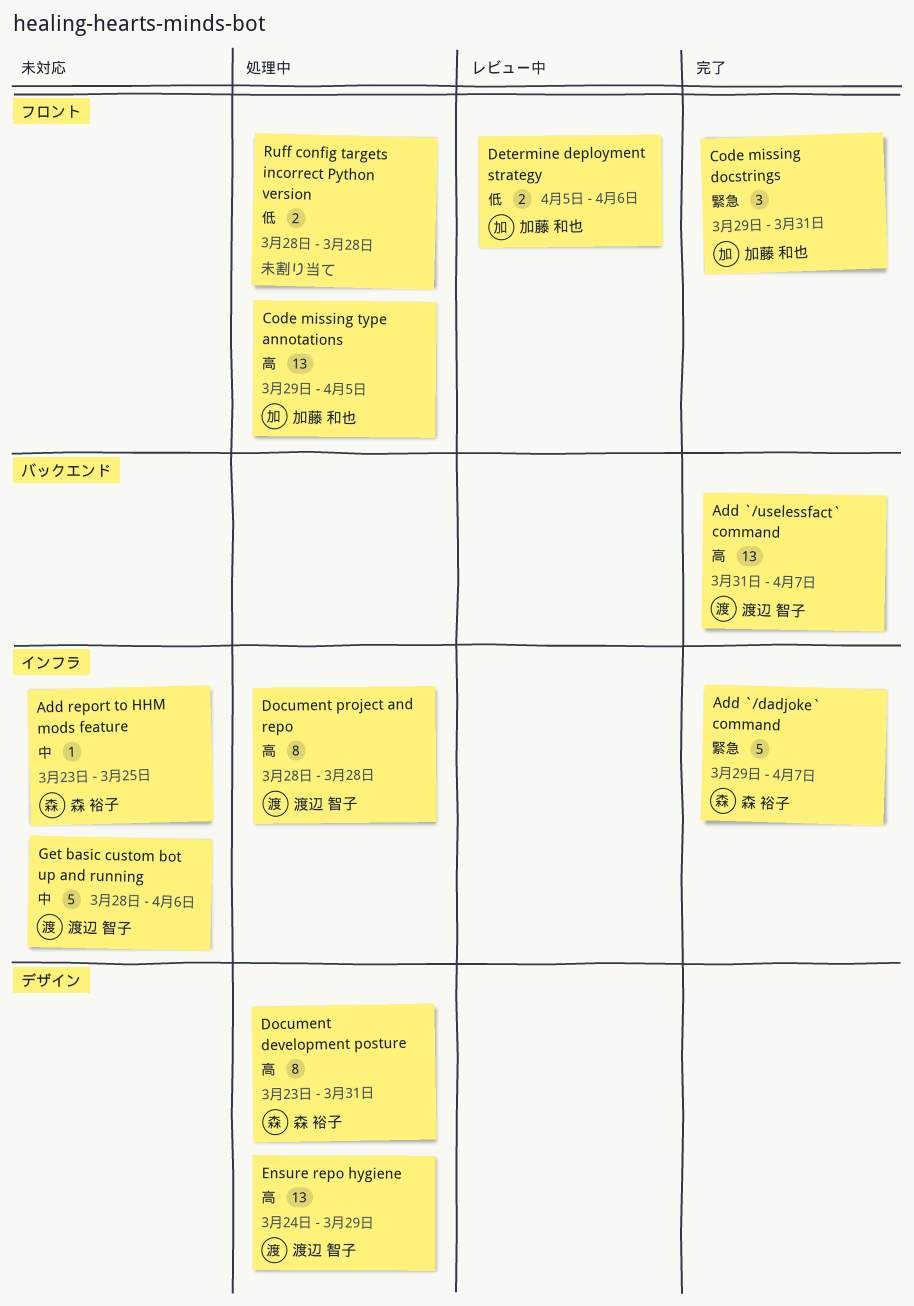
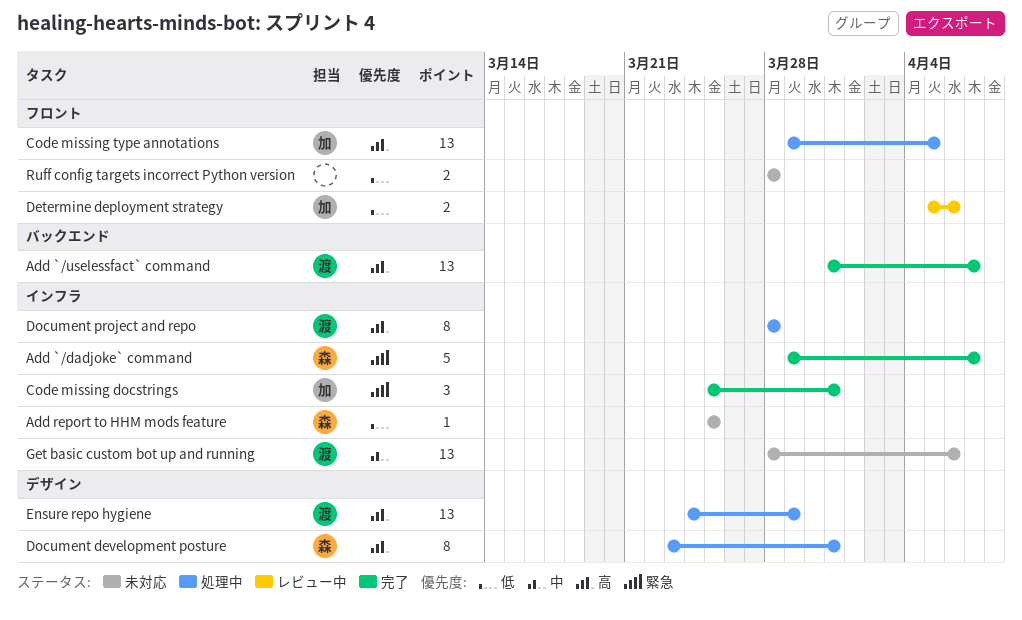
Add report to HHM mods feature, priority: 中 -> 低
Add report to HHM mods feature, start: Mar 23 -> Mar 25
Code missing docstrings, label: フロント -> インフラ
Code missing docstrings, start: Mar 29 -> Mar 25
Get basic custom bot up and running, estimate: 5 -> 13
Ruff config targets incorrect Python version, status: 処理中 -> 未対応

